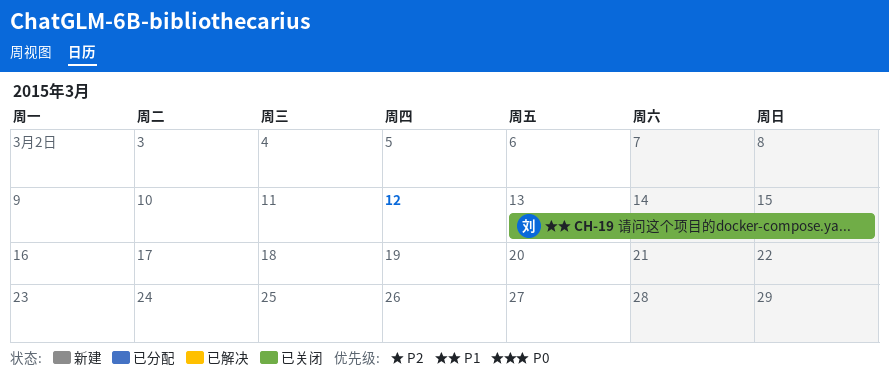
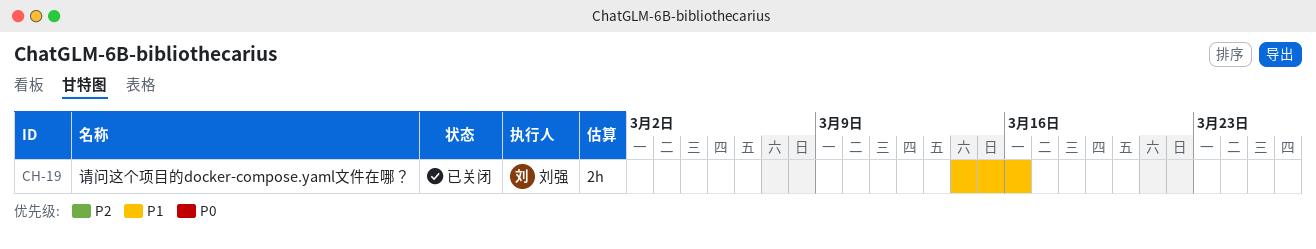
CH-19, start: Mar 13 -> Mar 14
CH-19, due: Mar 15 -> Mar 16

